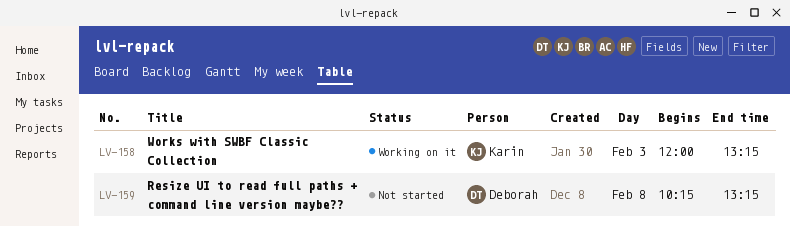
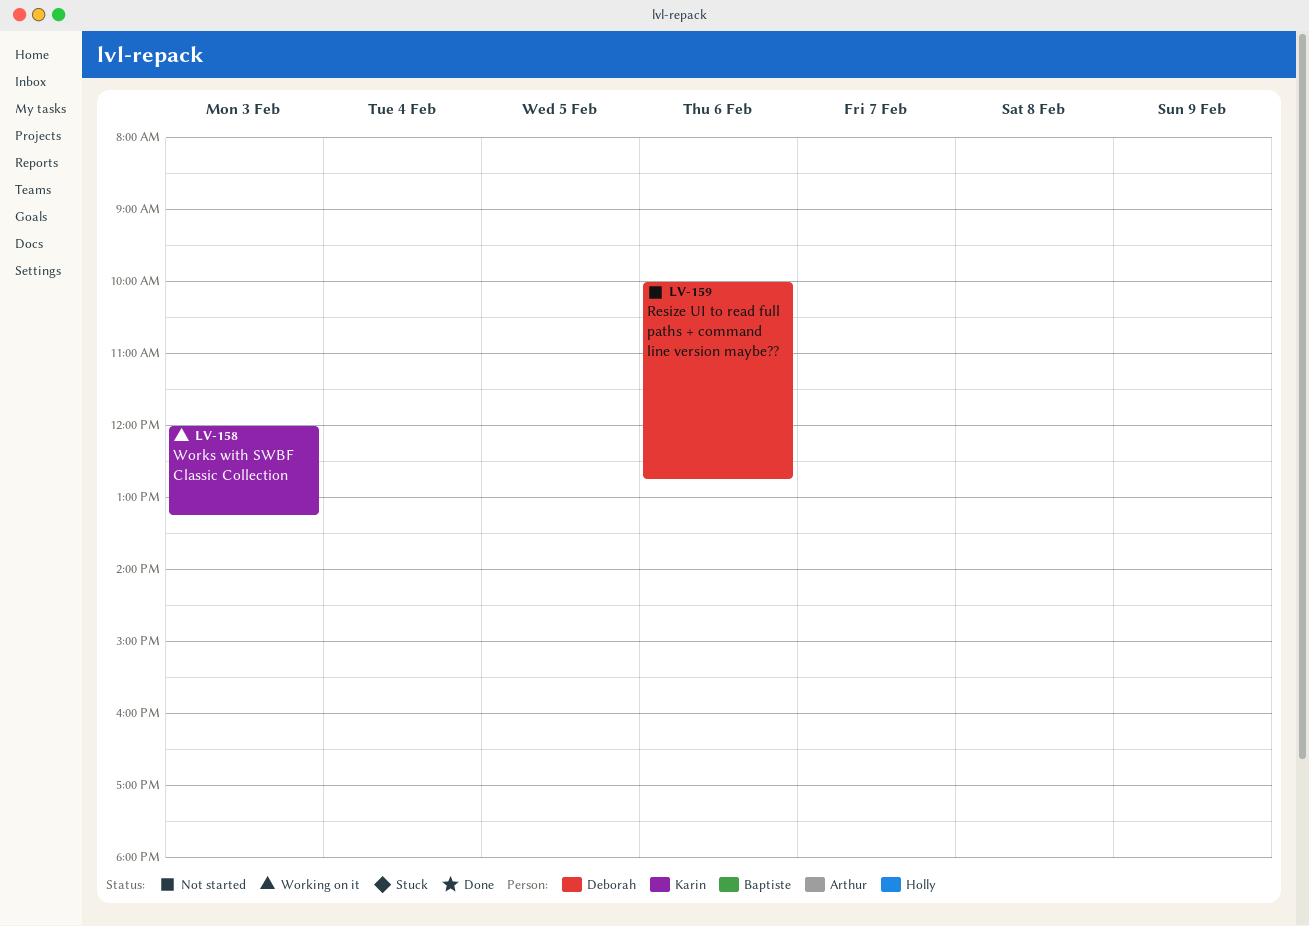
LV-159, day: Feb 8 -> Feb 6
LV-159, begins: 10:15 -> 10:00
LV-159, ends: 13:15 -> 12:45

